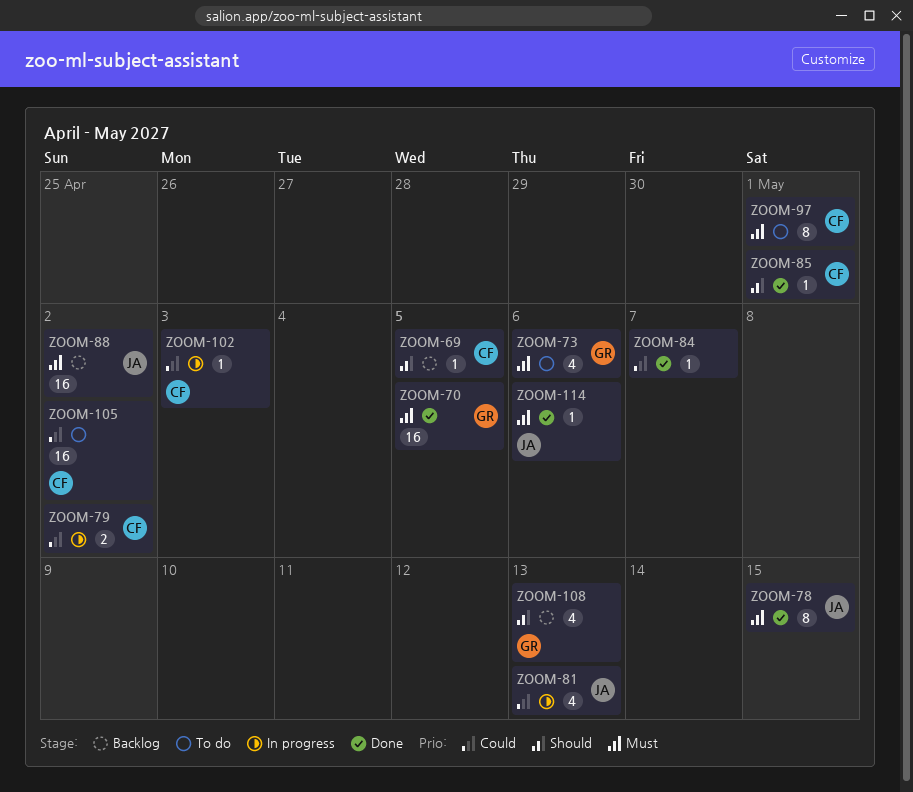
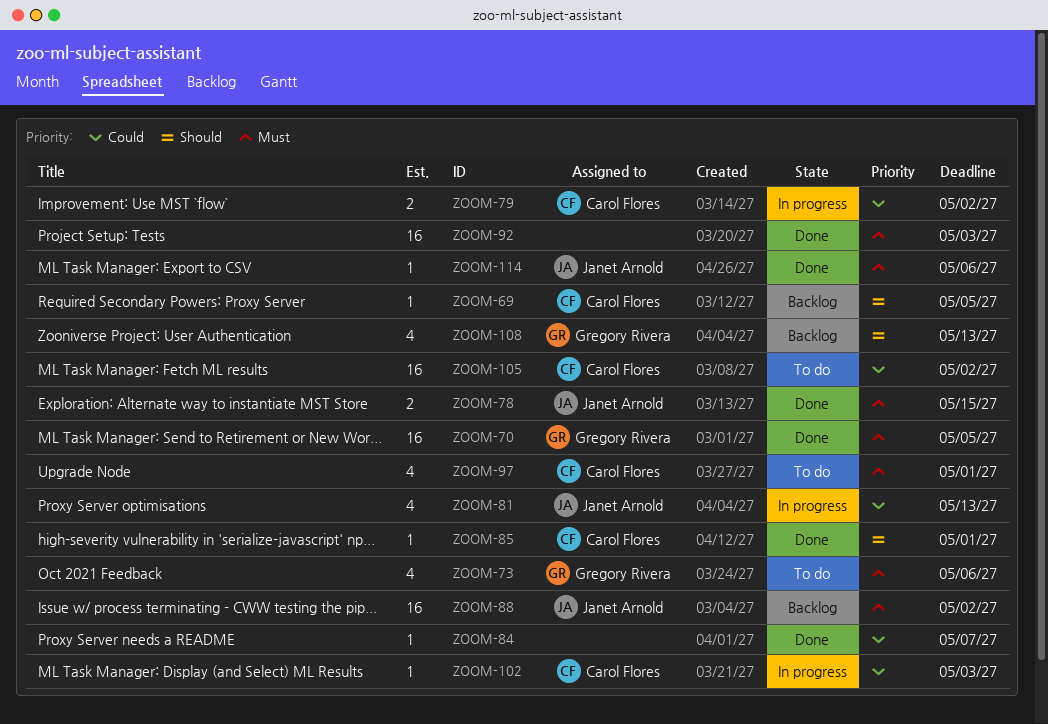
ZOOM-78, estimate: 8 -> 2
ZOOM-92: none -> present
ZOOM-97, estimate: 8 -> 4

